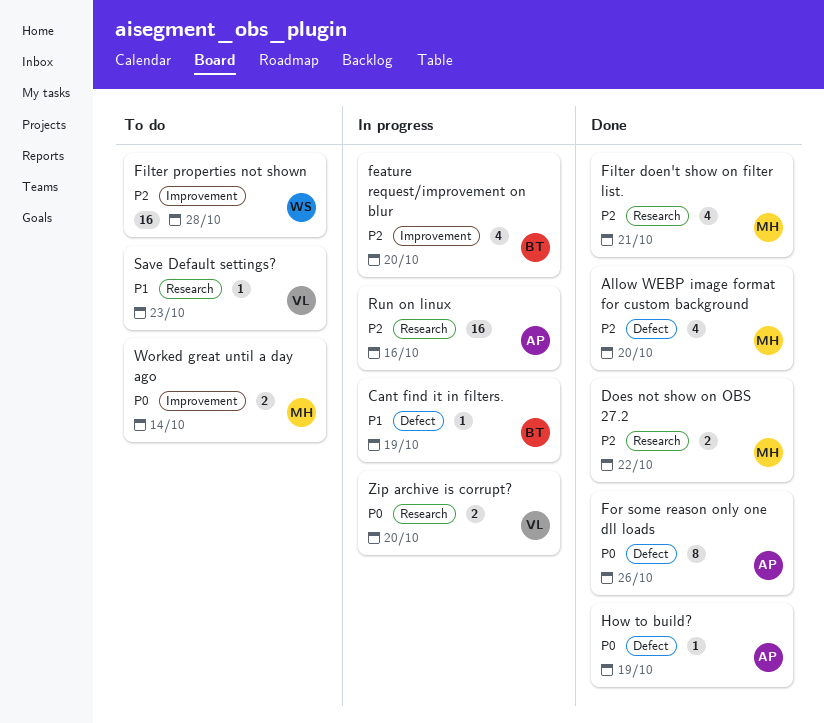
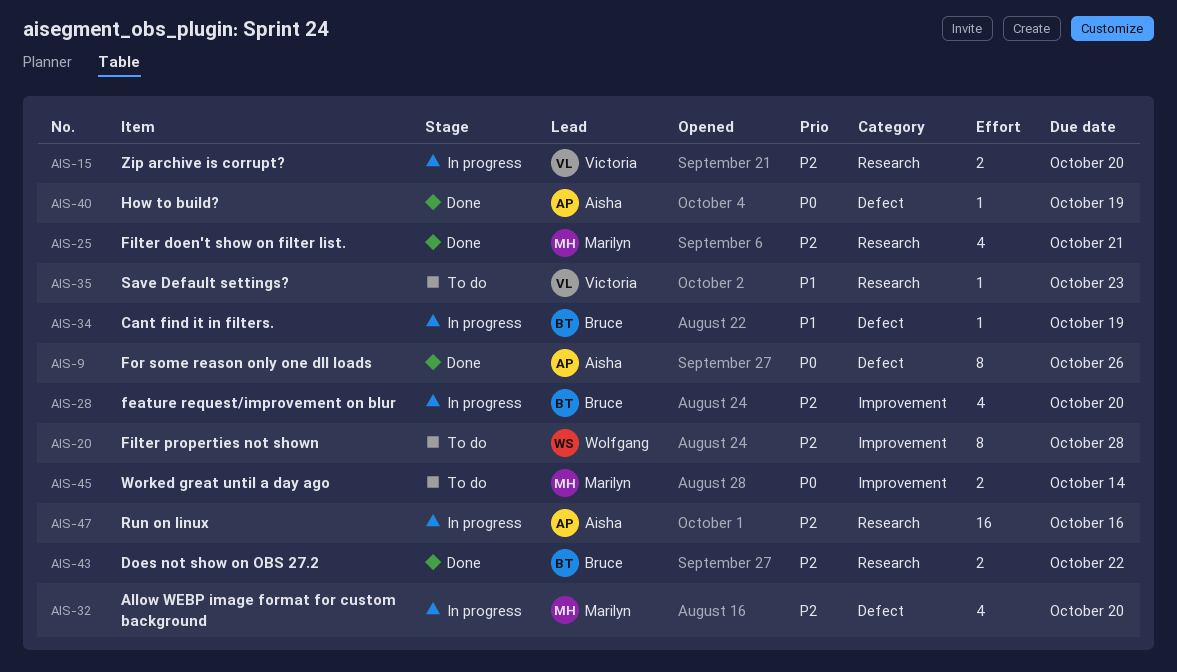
Allow WEBP image format for custom background, status: Done -> In progress
Does not show on OBS 27.2, owner: Marilyn -> Bruce
Filter properties not shown, estimate: 16 -> 8
Zip archive is corrupt?, priority: P0 -> P2

